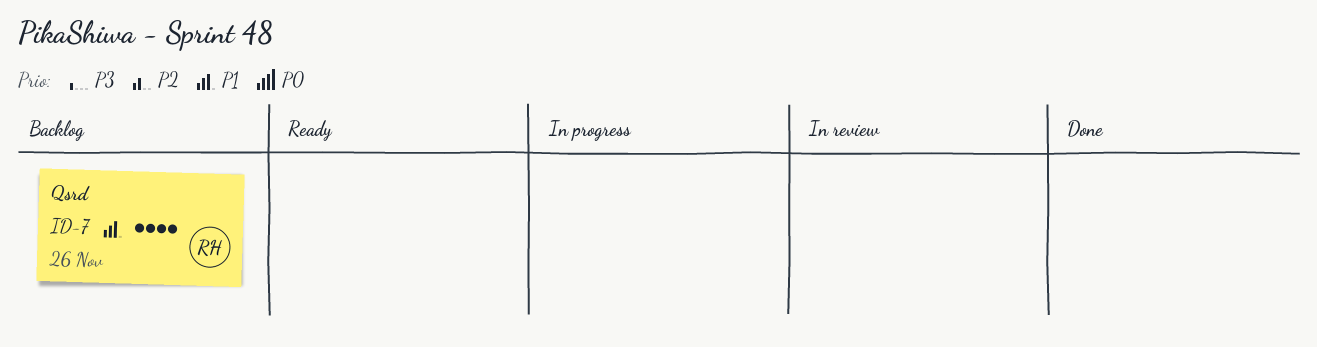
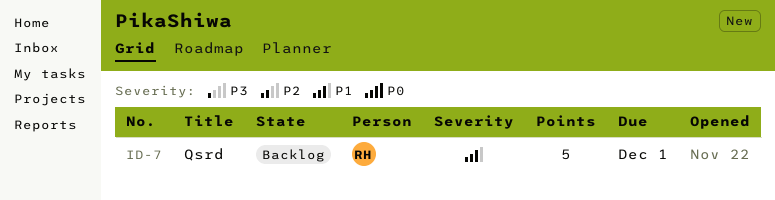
ID-7, estimate: 4 -> 5
ID-7, due: Nov 26 -> Dec 1

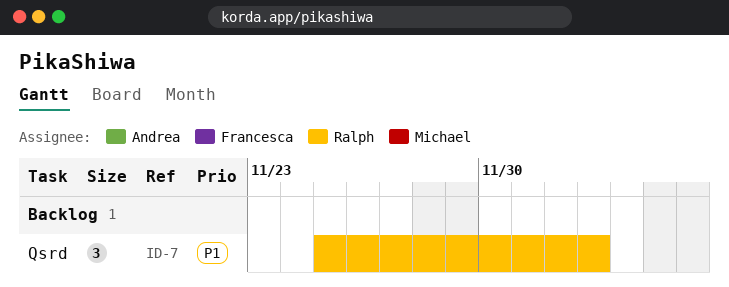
ID-7, estimate: 5 -> 3
ID-7, due: Dec 1 -> Dec 3

